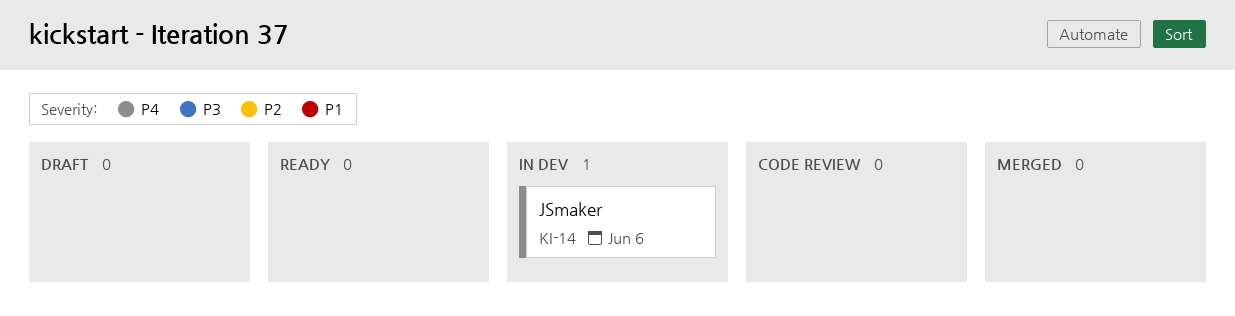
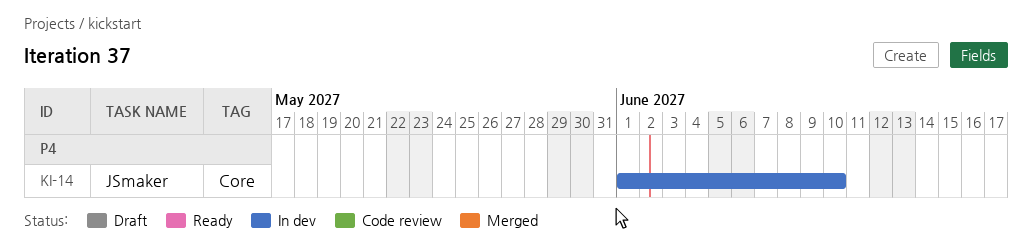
KI-14, due: Jun 6 -> Jun 10

